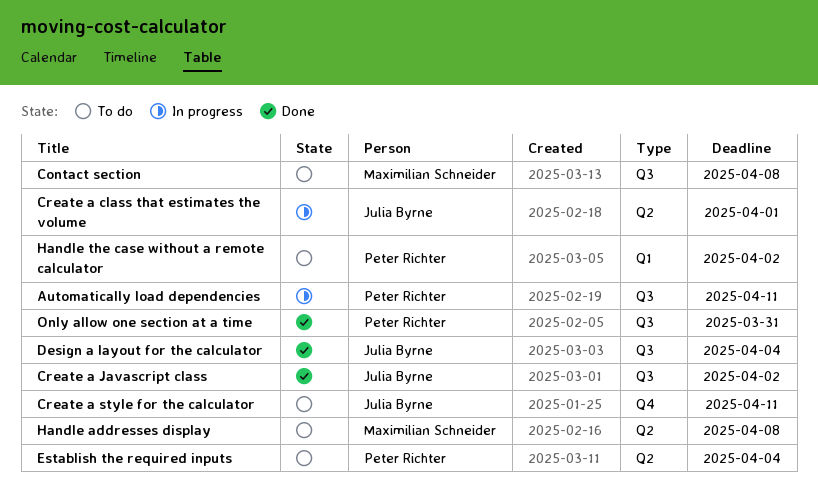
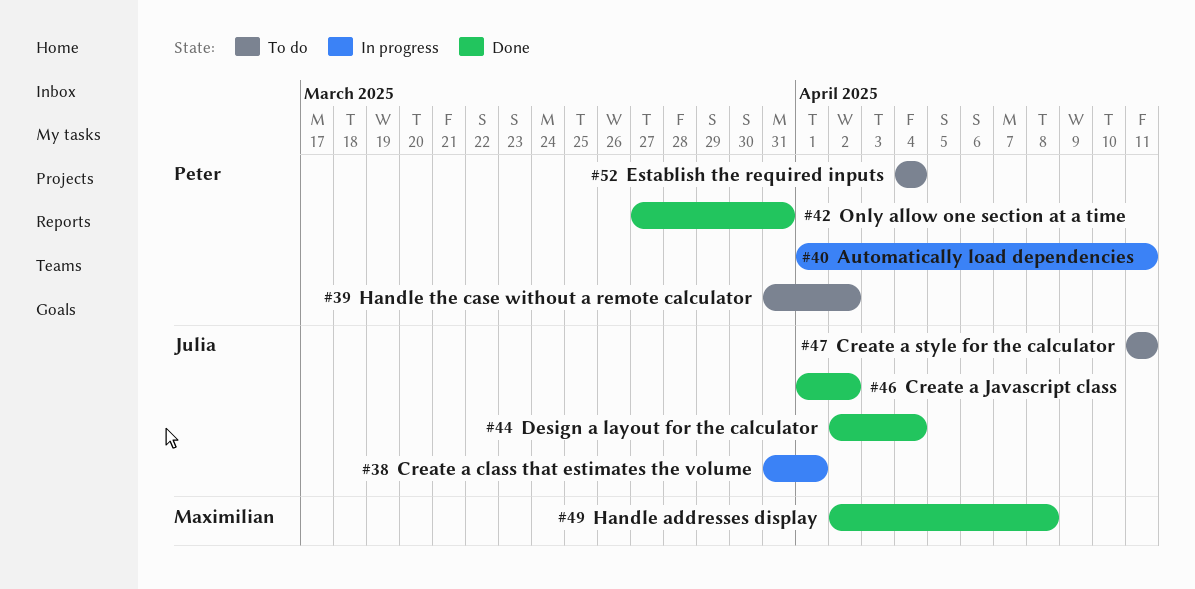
Contact section: present -> none
Handle addresses display, status: To do -> Done

